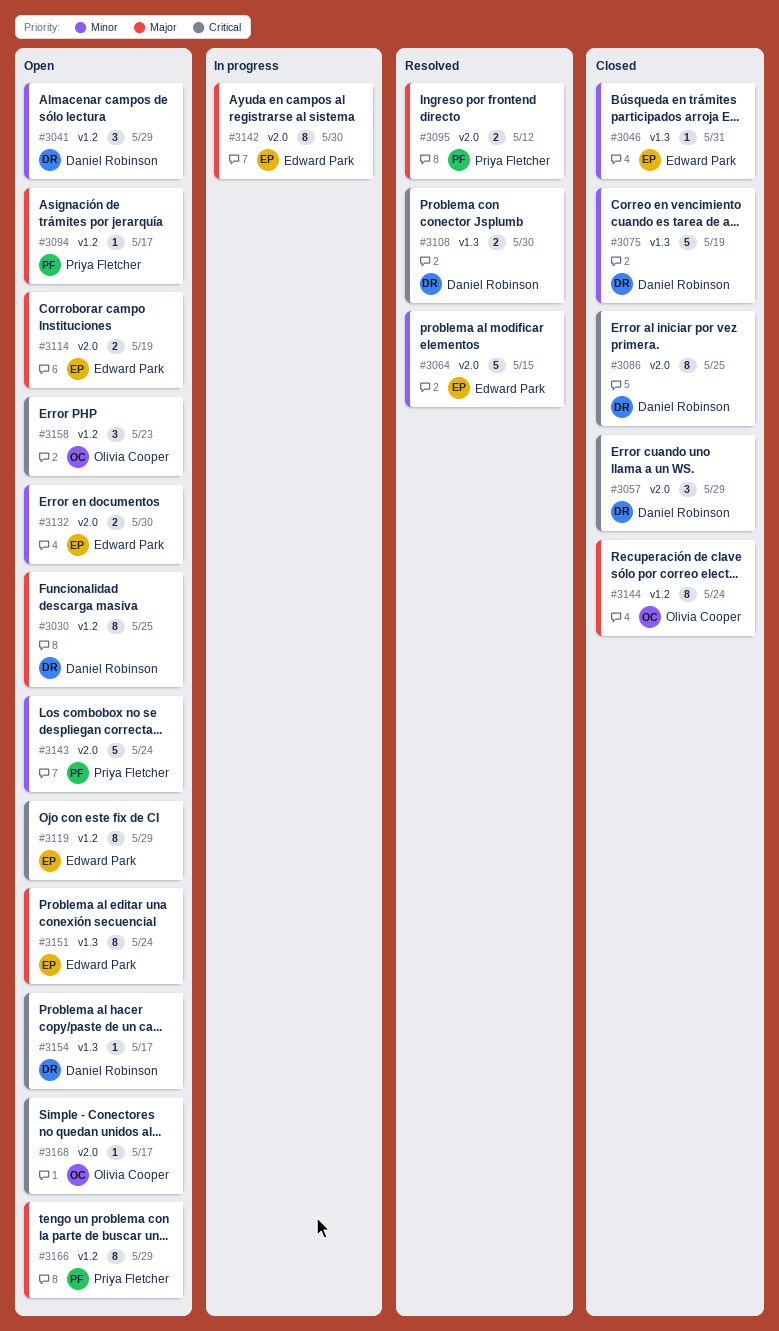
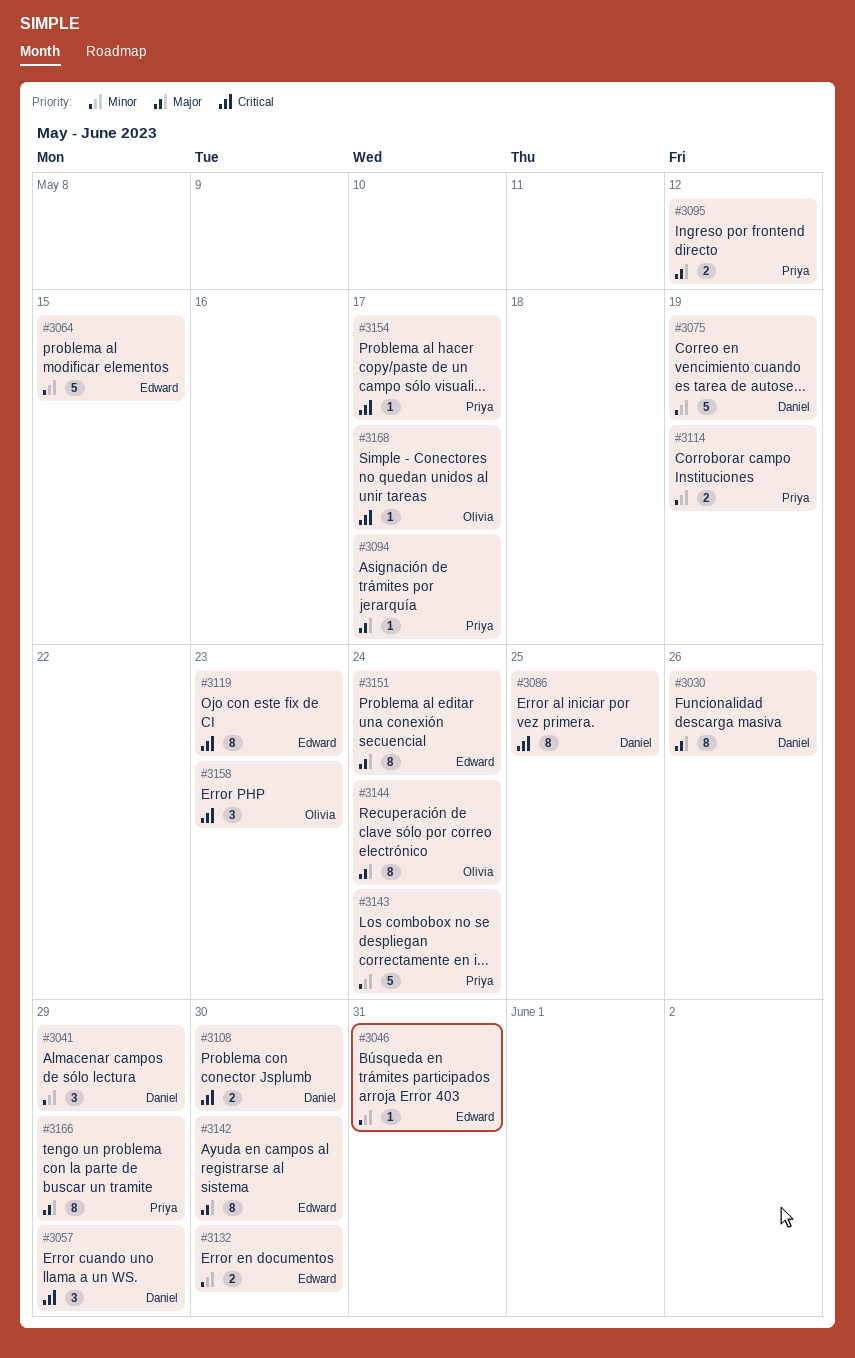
#3030, due: May 25 -> May 26
#3114, owner: Edward Park -> Priya Fletcher
#3114, priority: Major -> Minor
#3119, due: May 29 -> May 23
#3154, owner: Daniel Robinson -> Priya Fletcher

